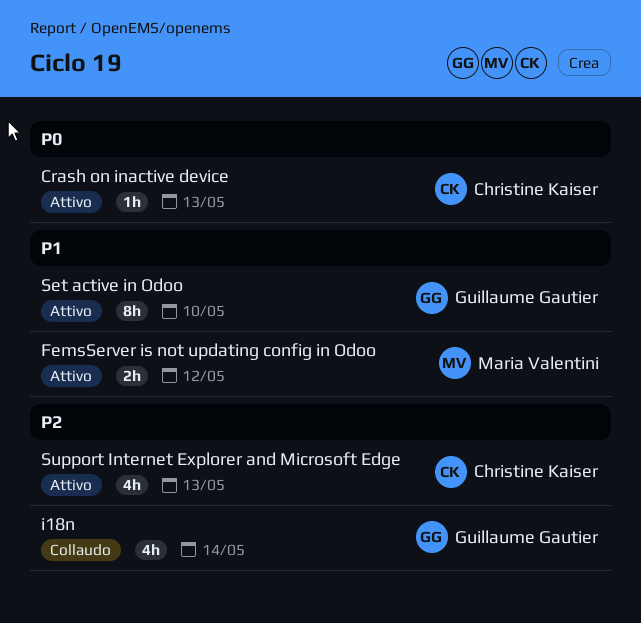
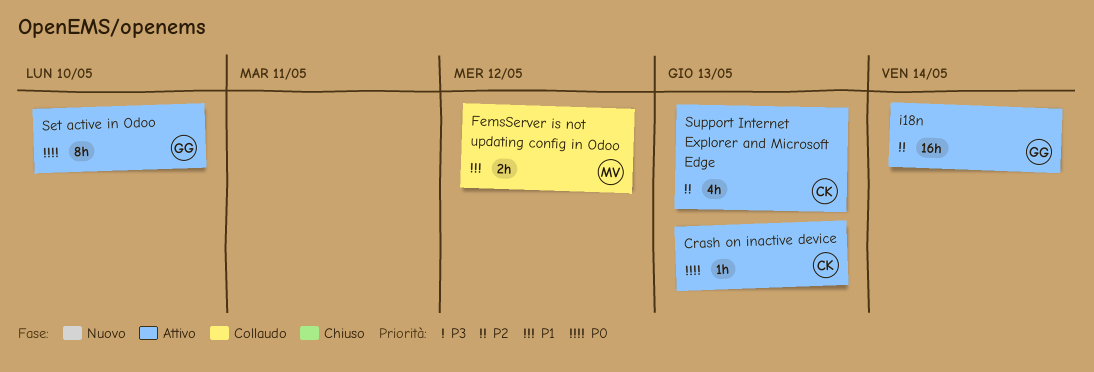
FemsServer is not updating config in Odoo, status: Attivo -> Collaudo
i18n, status: Collaudo -> Attivo
i18n, estimate: 4h -> 16h
Set active in Odoo, priority: P1 -> P0

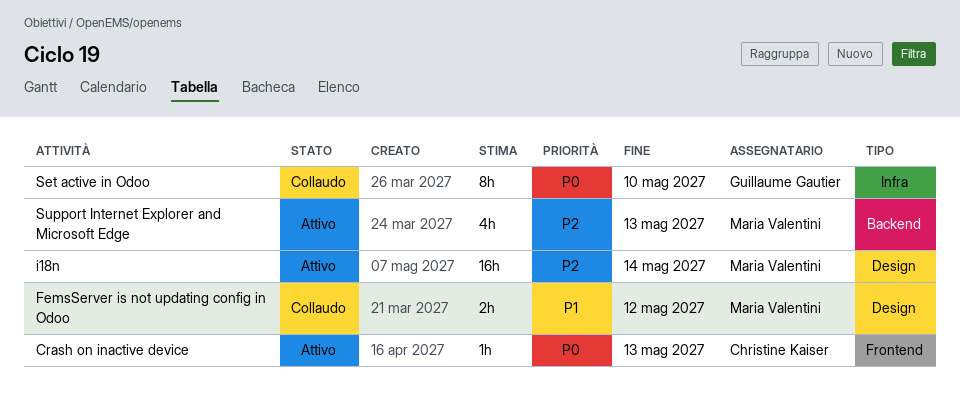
i18n, owner: Guillaume Gautier -> Maria Valentini
Set active in Odoo, status: Attivo -> Collaudo
Support Internet Explorer and Microsoft Edge, owner: Christine Kaiser -> Maria Valentini

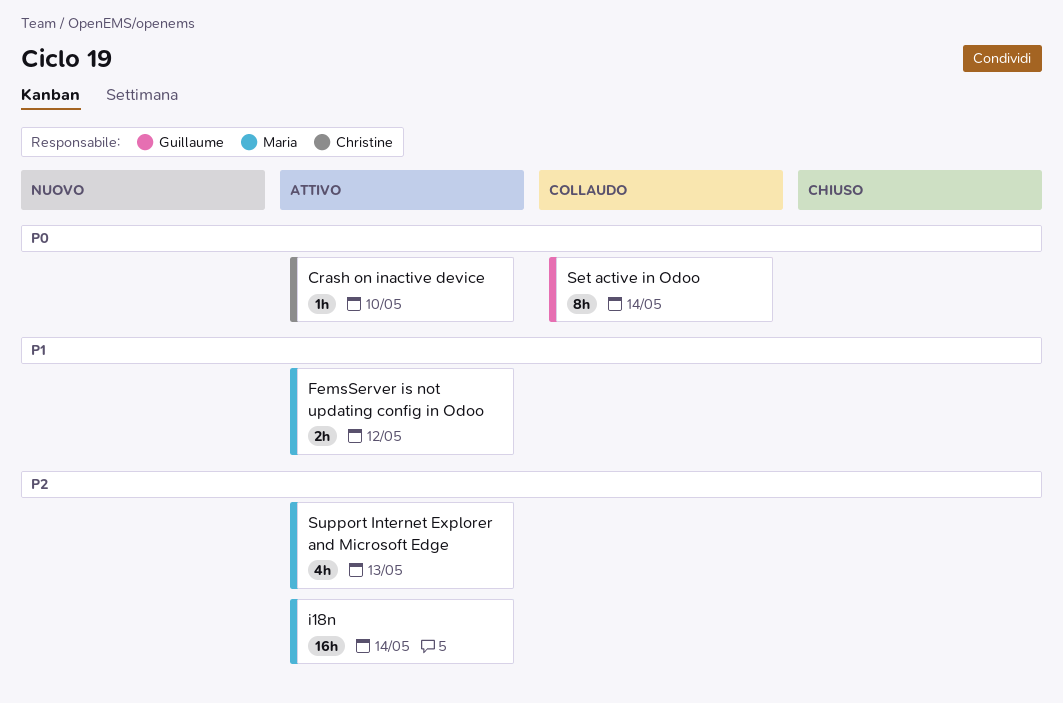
Crash on inactive device, due: May 13 -> May 10
FemsServer is not updating config in Odoo, status: Collaudo -> Attivo
Set active in Odoo, due: May 10 -> May 14

